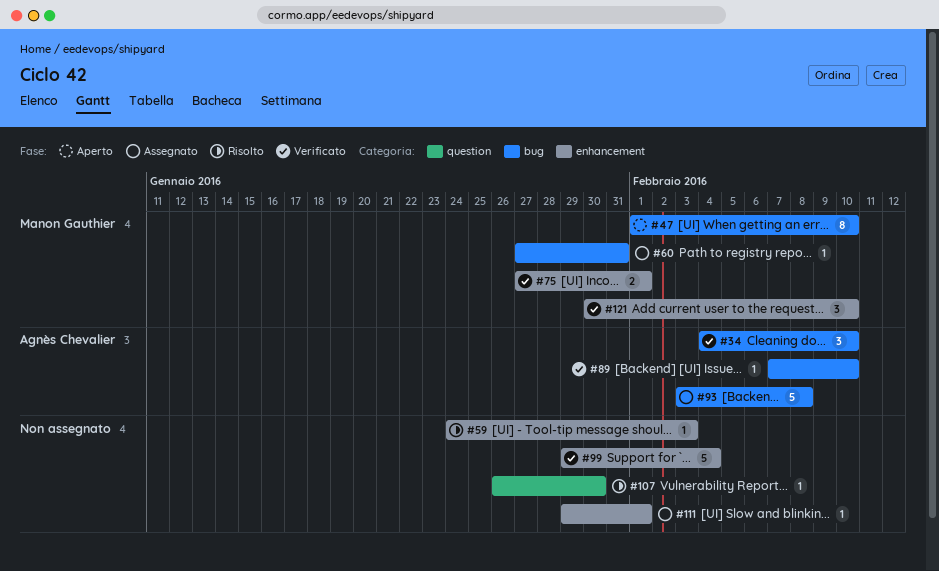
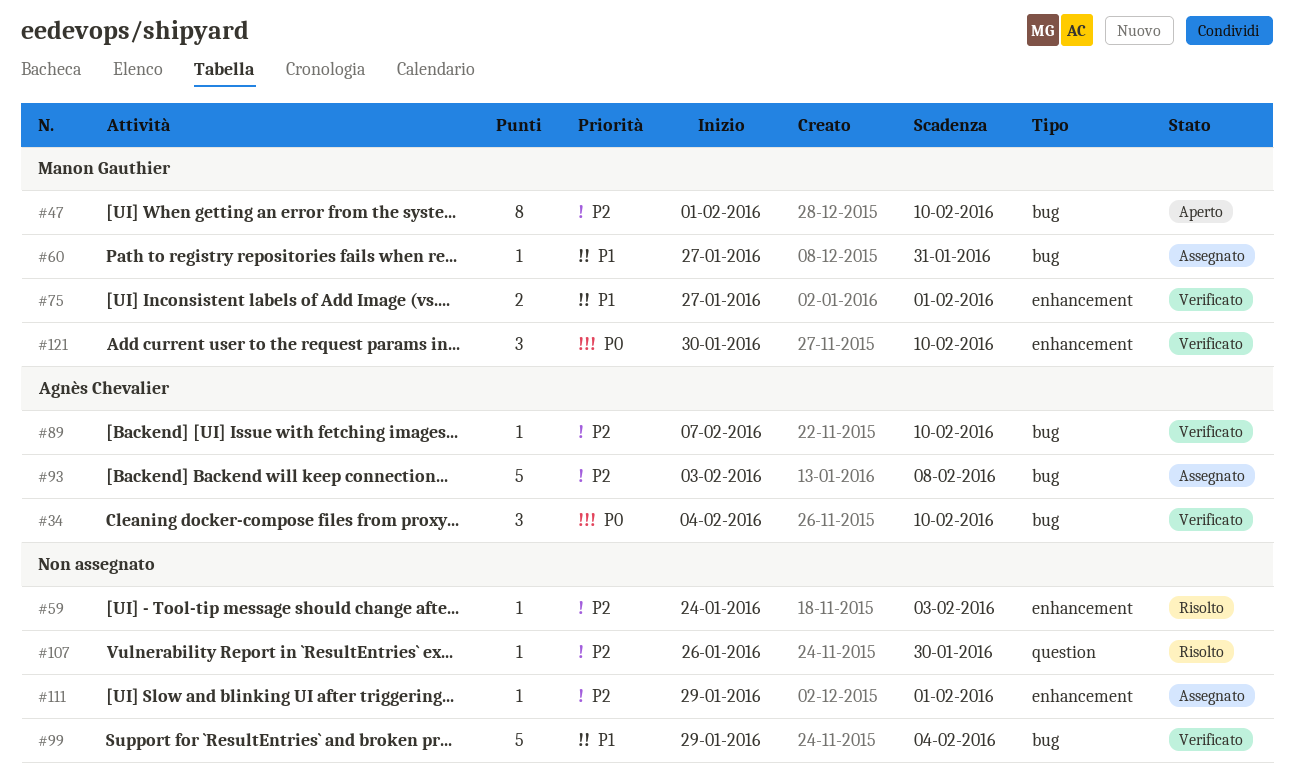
#99, label: enhancement -> bug

